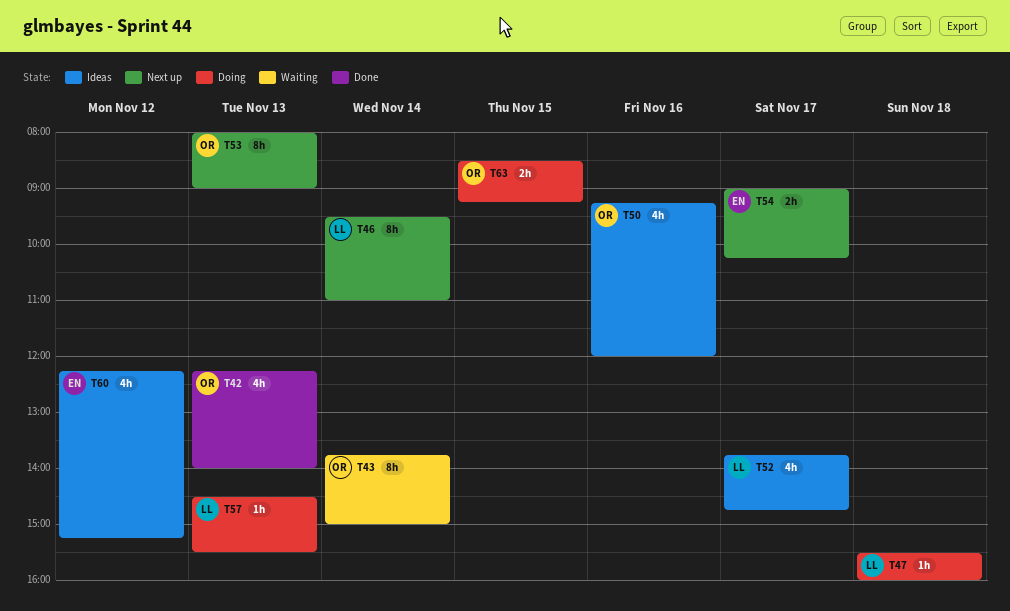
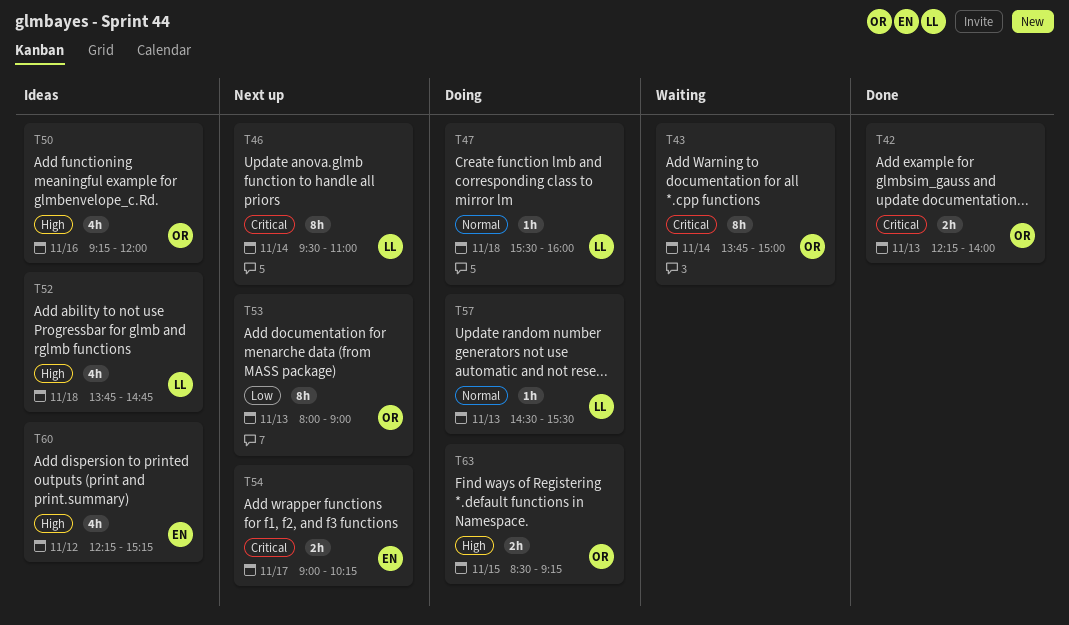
T42, estimate: 4h -> 2h
T52, day: Nov 17 -> Nov 18

